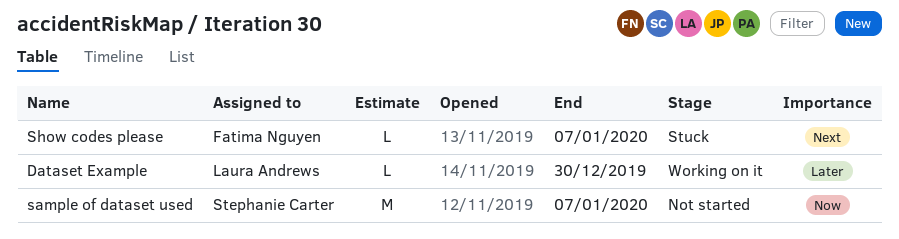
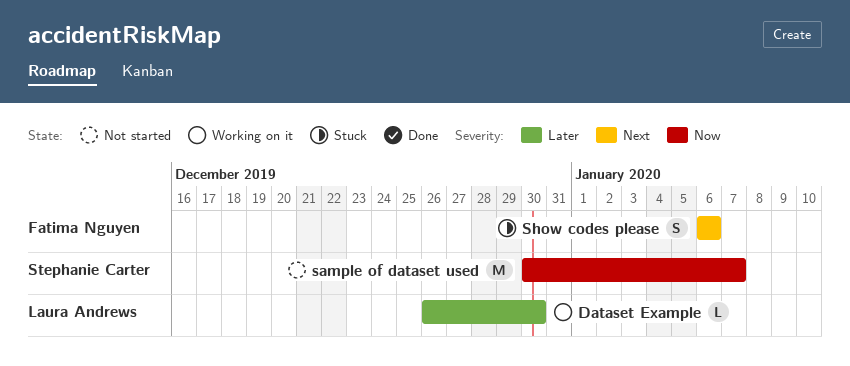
Show codes please, estimate: L -> S
Show codes please, due: Jan 7 -> Jan 6

